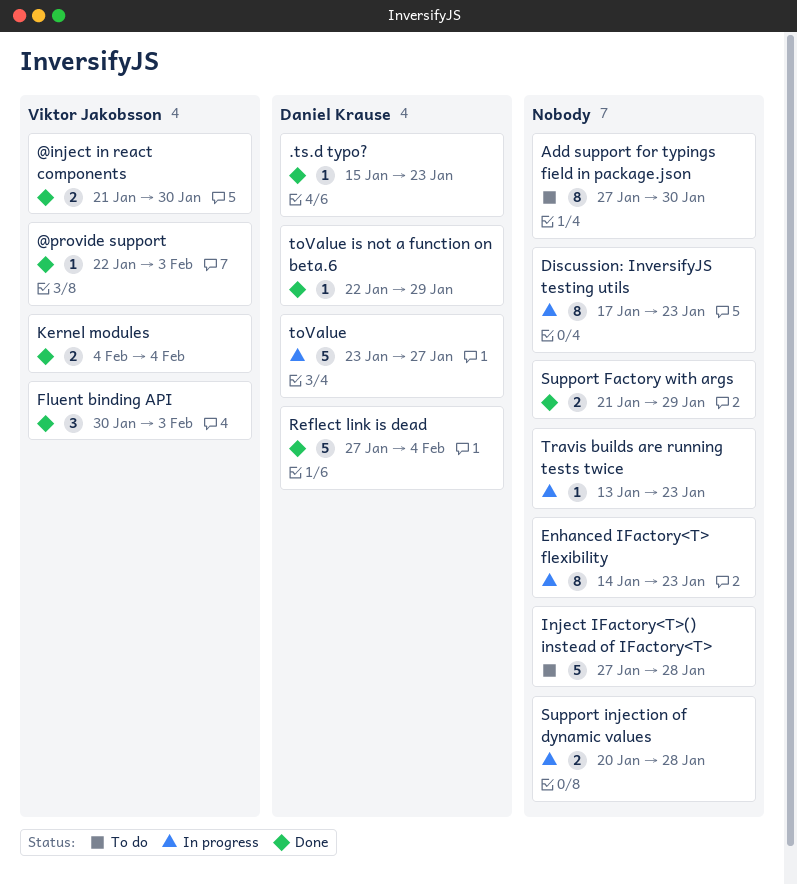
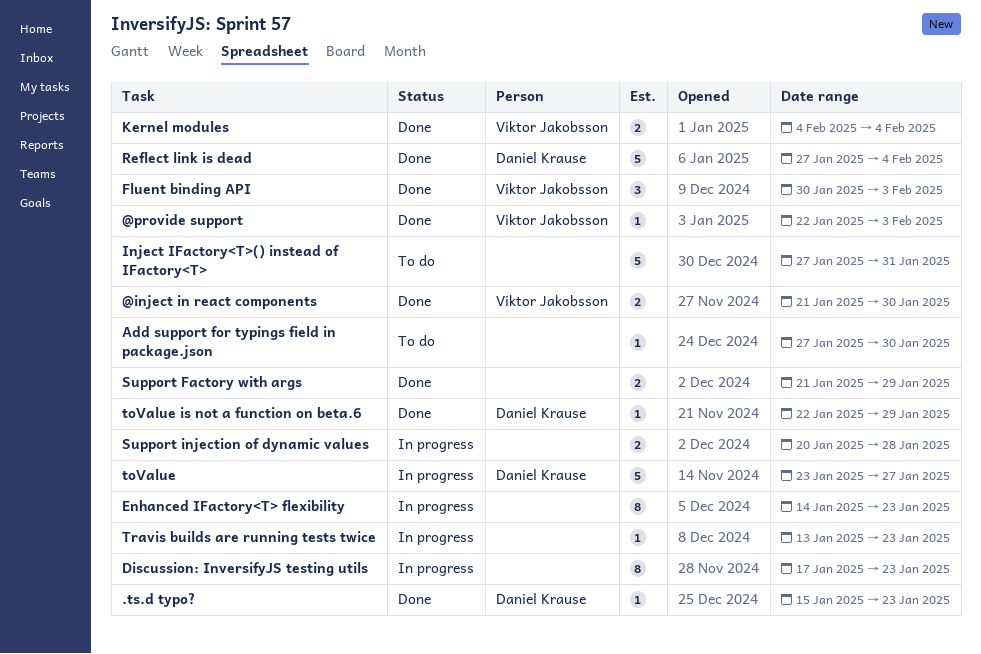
Add support for typings field in package.json, estimate: 8 -> 1
Inject IFactory<T>() instead of IFactory<T>, due: Jan 28 -> Jan 31

